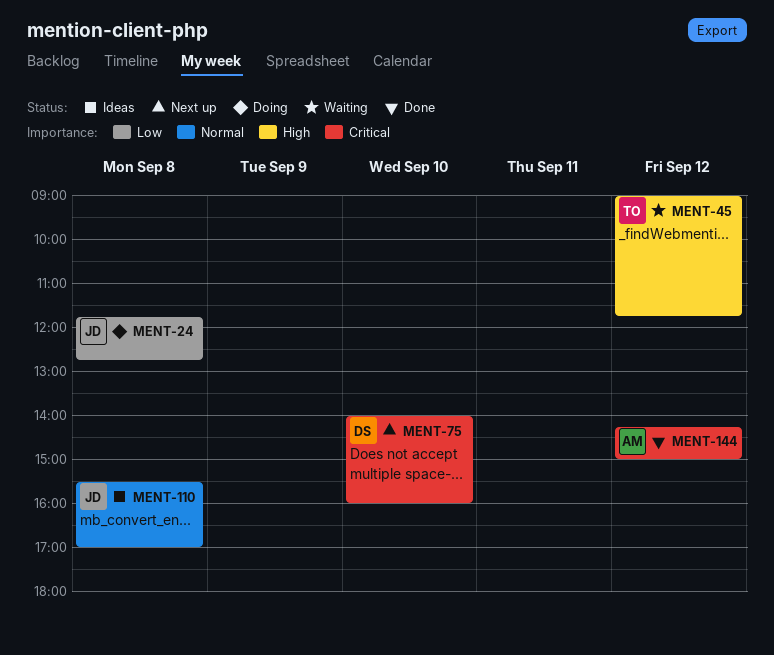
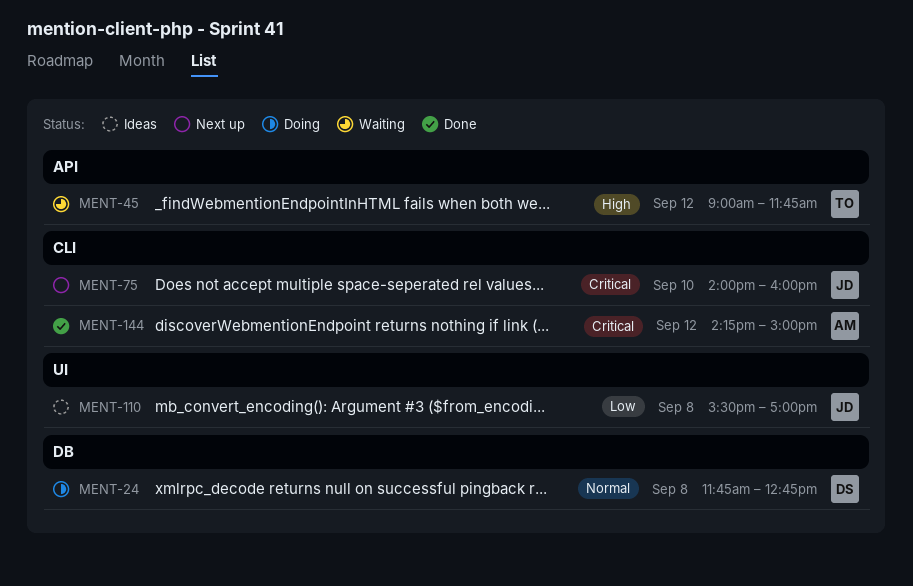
MENT-24, owner: JD -> DS
MENT-24, priority: Low -> Normal
MENT-75, owner: DS -> JD
MENT-110, priority: Normal -> Low

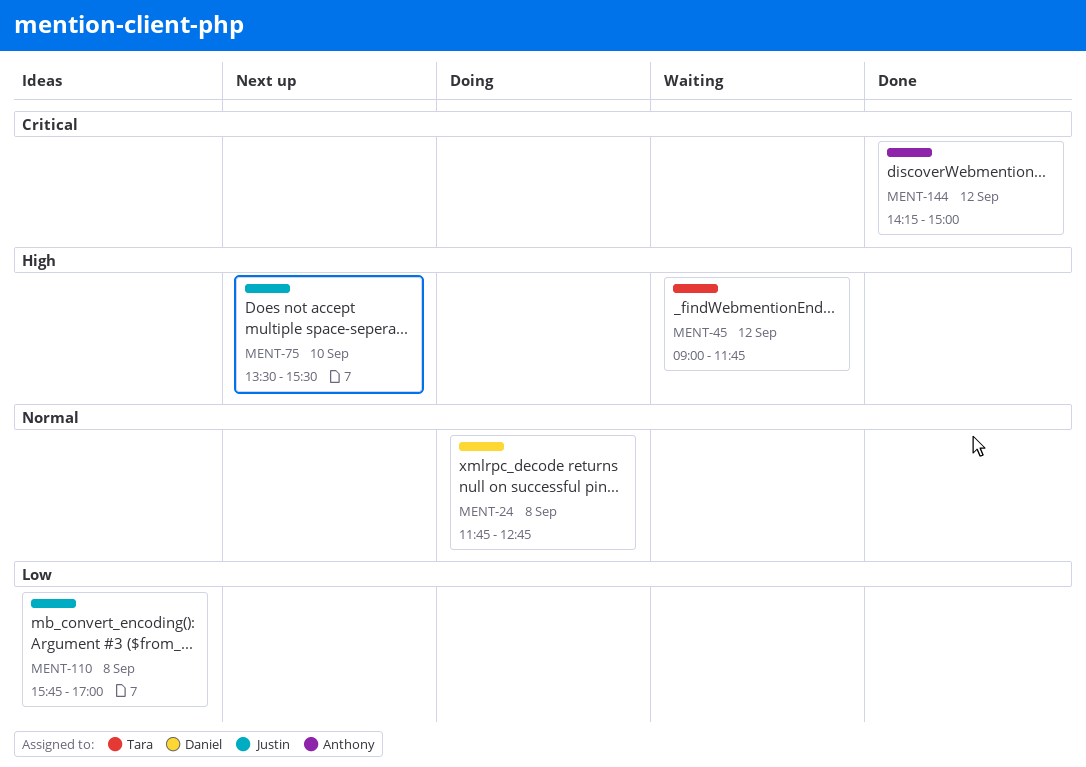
MENT-75, priority: Critical -> High
MENT-75, begins: 14:00 -> 13:30
MENT-75, ends: 16:00 -> 15:30
MENT-110, begins: 15:30 -> 15:45

